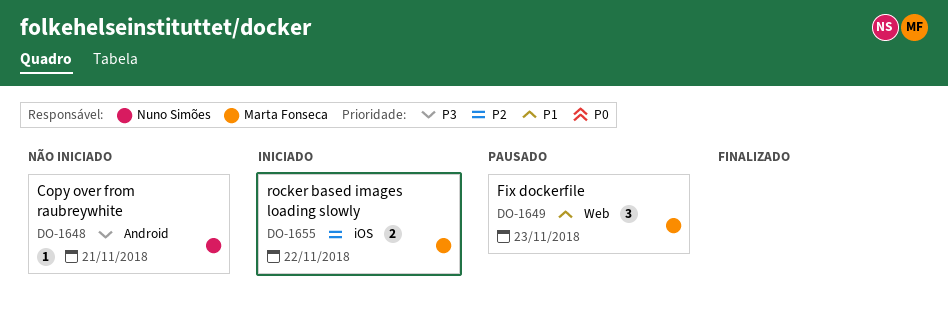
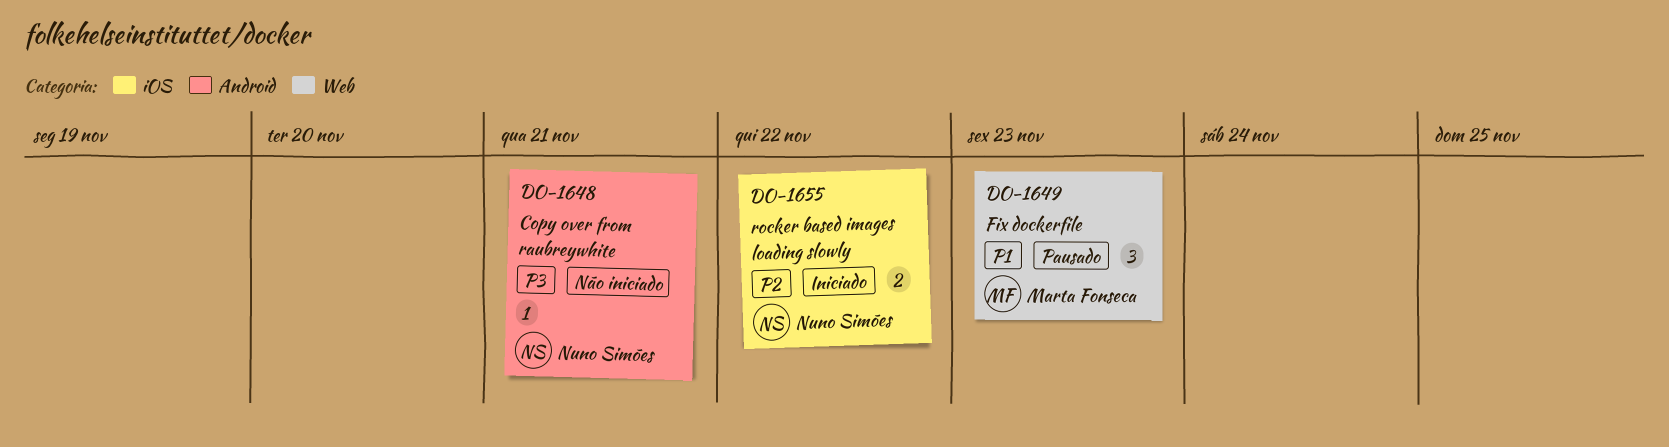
DO-1655, owner: Marta Fonseca -> Nuno Simões

